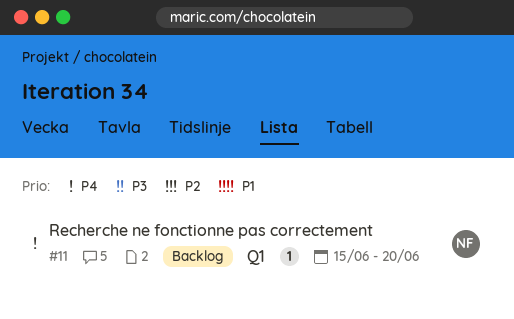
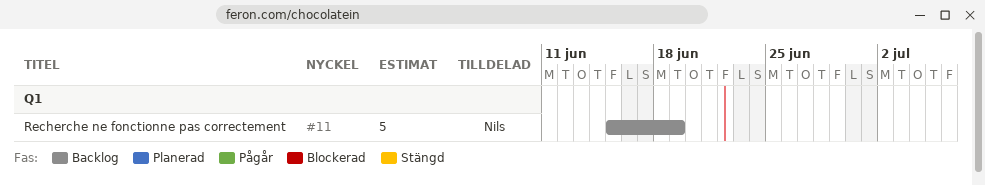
#11, estimate: 1 -> 5
#11, due: Jun 20 -> Jun 19

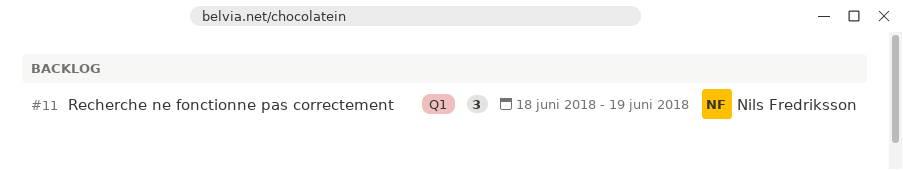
#11, estimate: 5 -> 3
#11, start: Jun 15 -> Jun 18

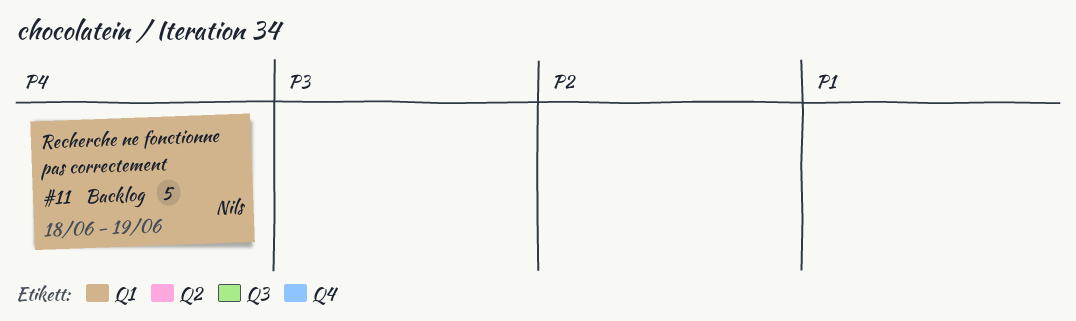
#11, estimate: 3 -> 5

